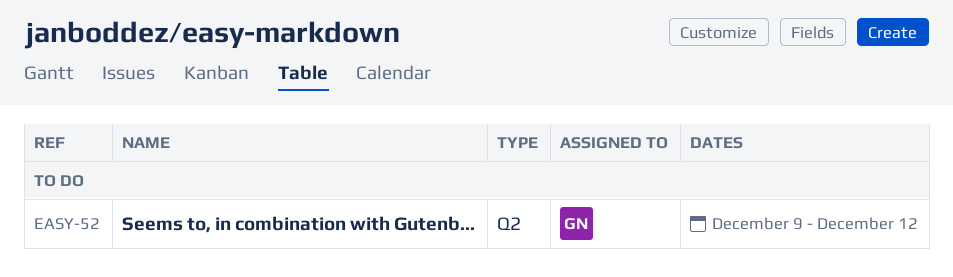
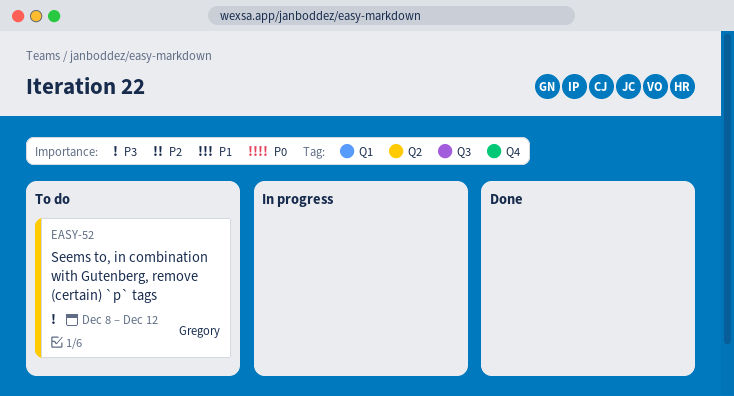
EASY-52, start: Dec 9 -> Dec 8

